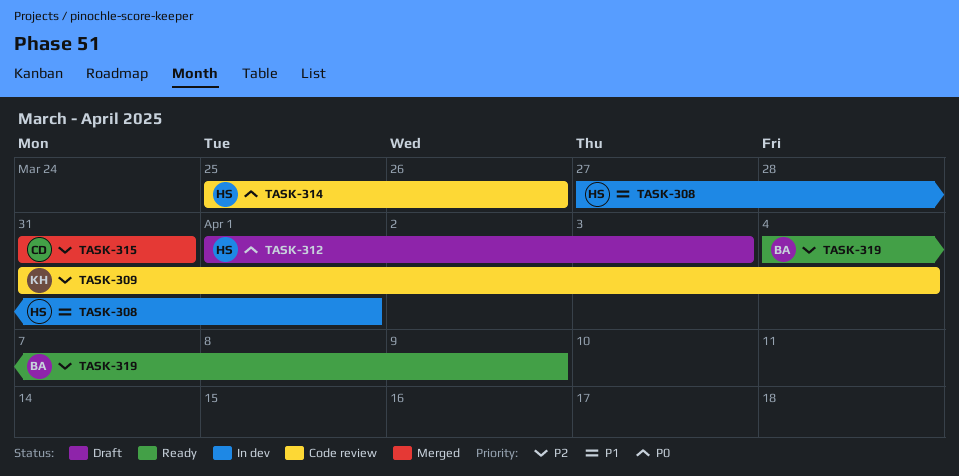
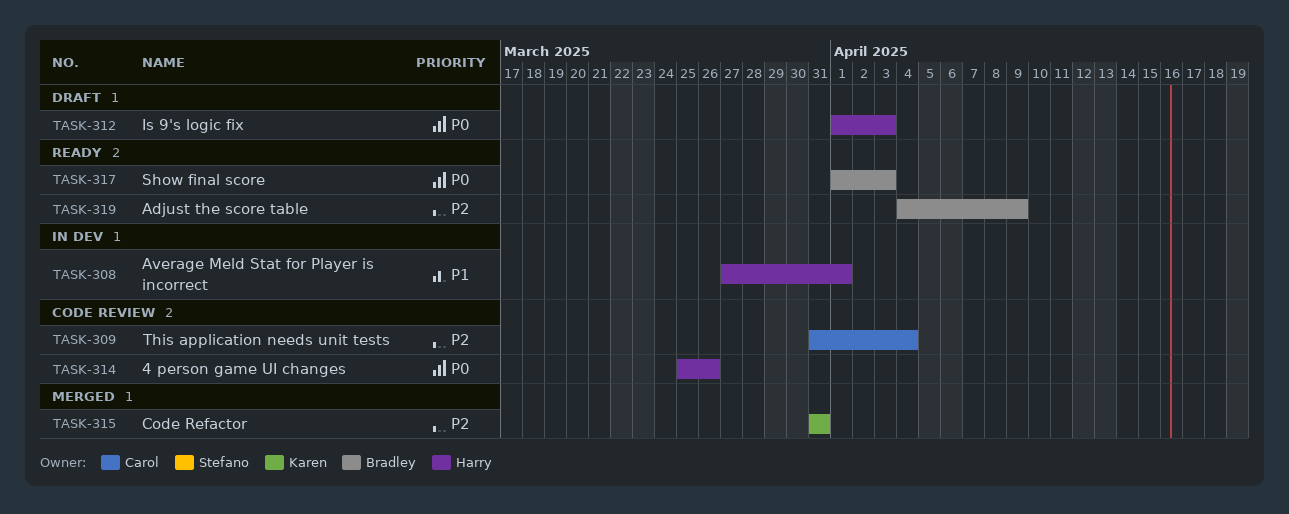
TASK-309, owner: Karen -> Carol
TASK-315, owner: Carol -> Karen
TASK-317: none -> present

